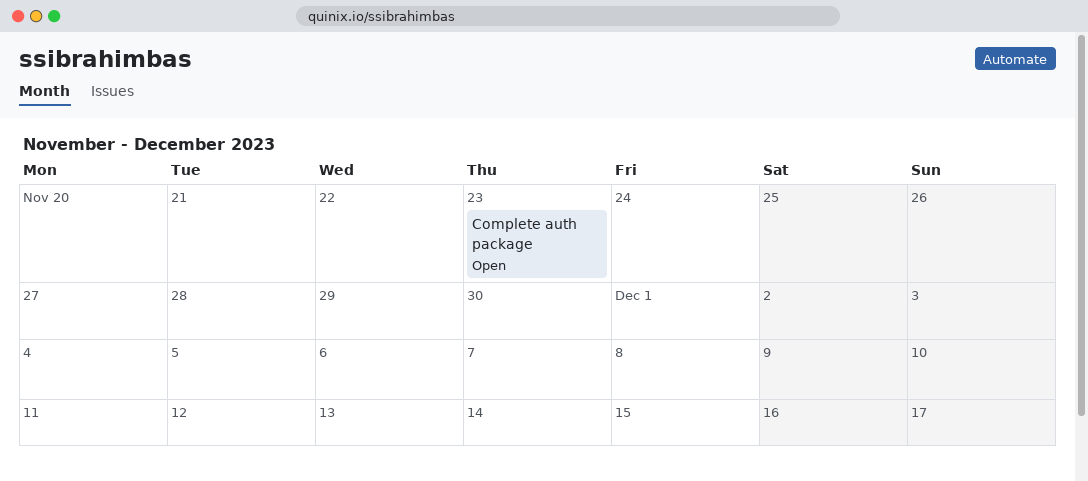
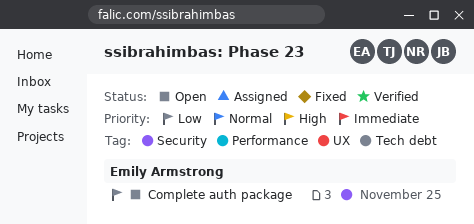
Complete auth package, due: Nov 23 -> Nov 25

